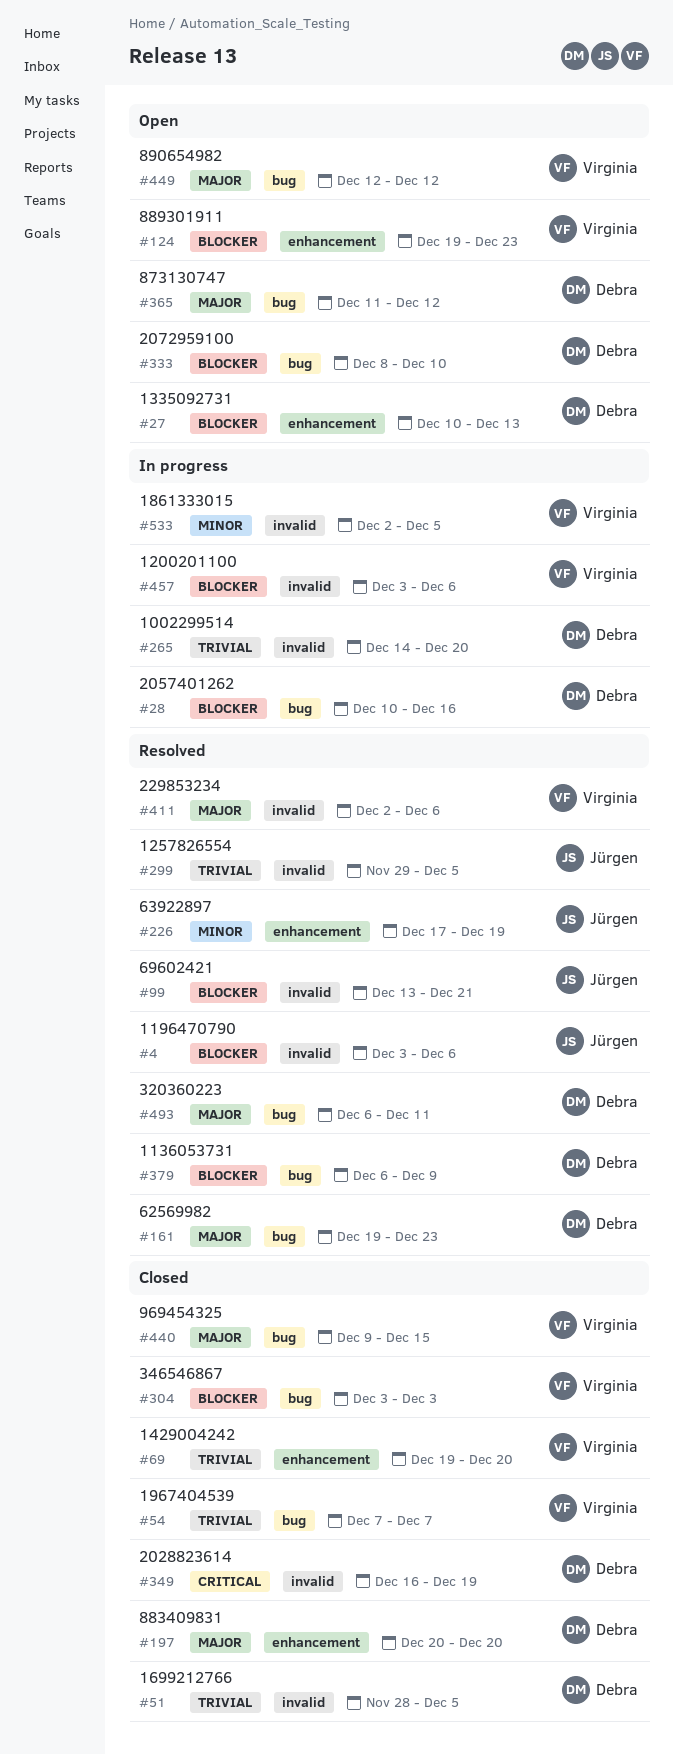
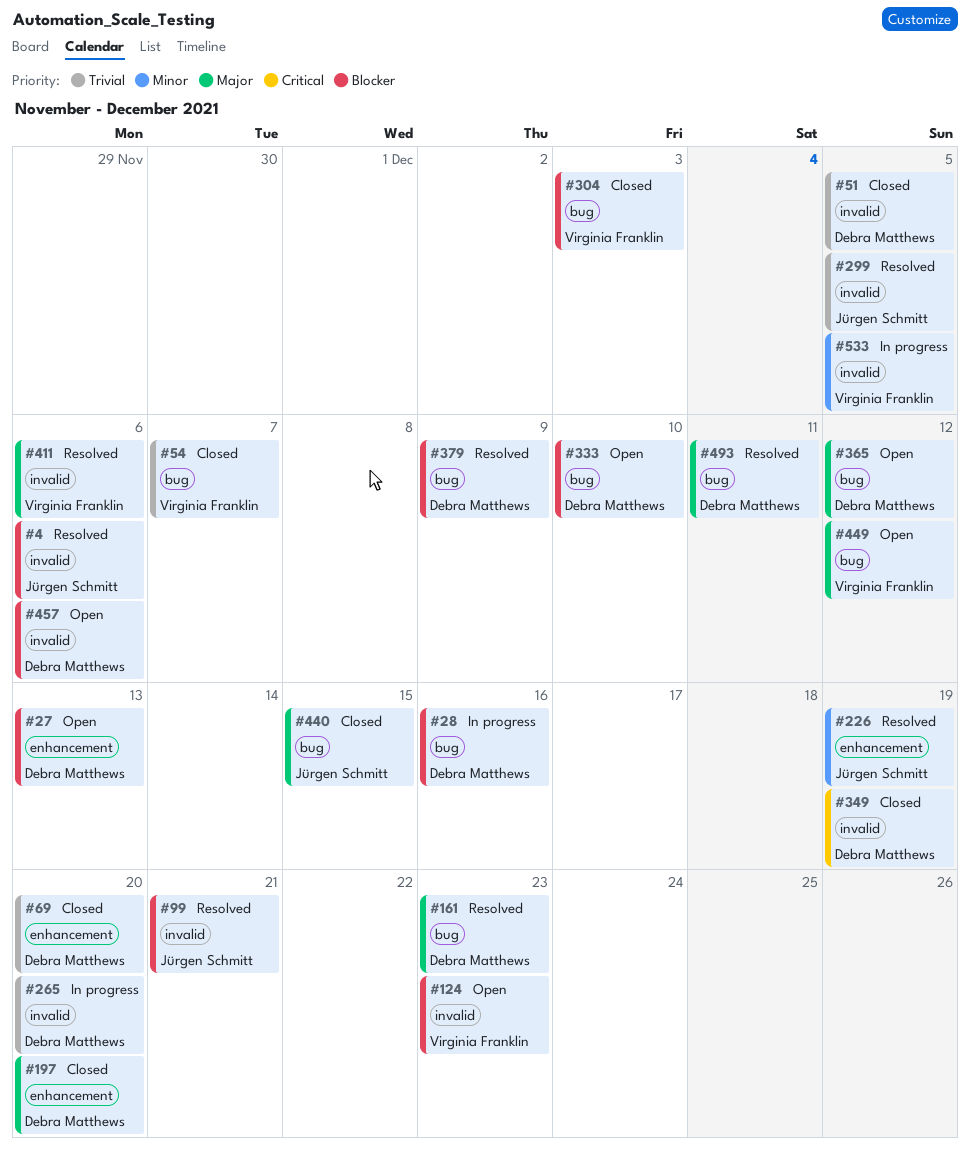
#69, owner: Virginia Franklin -> Debra Matthews
#124, label: enhancement -> invalid
#440, owner: Virginia Franklin -> Jürgen Schmitt
#457, status: In progress -> Open
#457, owner: Virginia Franklin -> Debra Matthews

